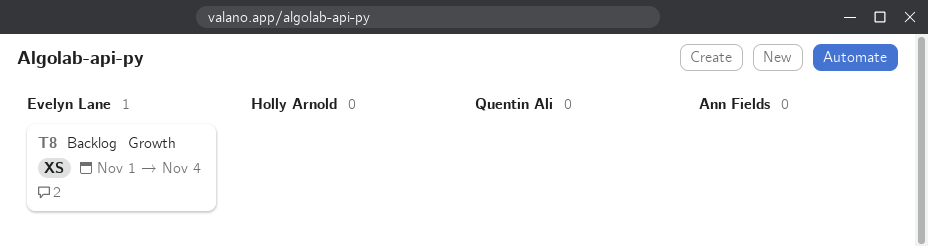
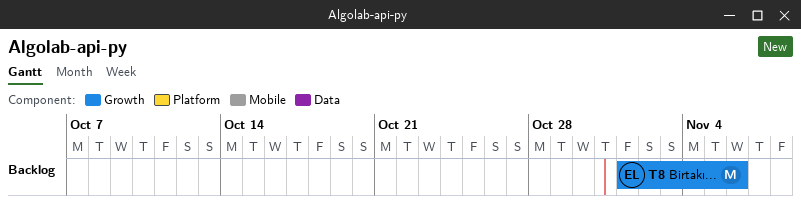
T8, estimate: XS -> M
T8, due: Nov 4 -> Nov 6

